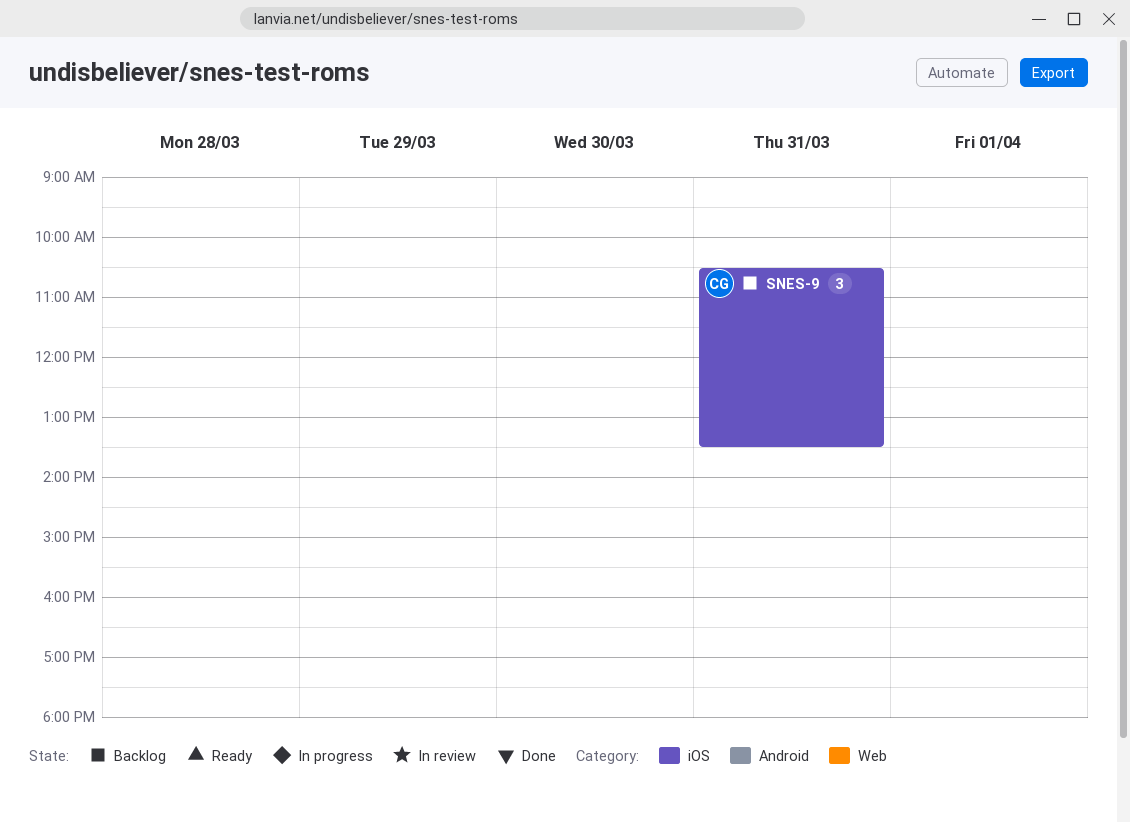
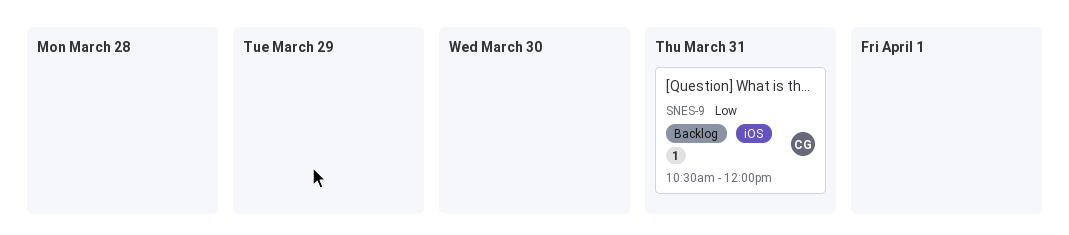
SNES-9, estimate: 3 -> 1
SNES-9, ends: 13:30 -> 12:00

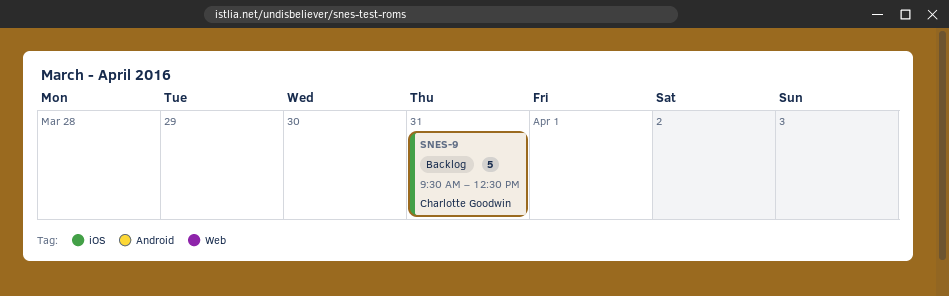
SNES-9, estimate: 1 -> 5
SNES-9, begins: 10:30 -> 09:30
SNES-9, ends: 12:00 -> 12:30

